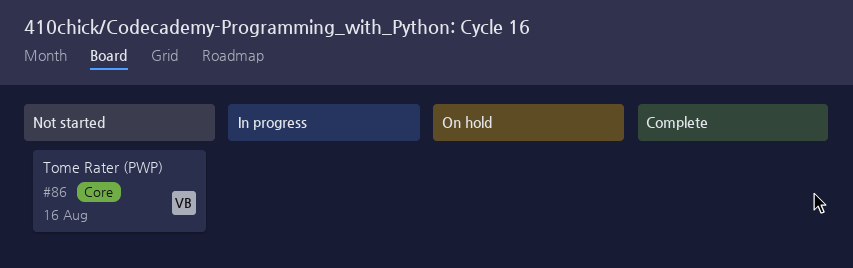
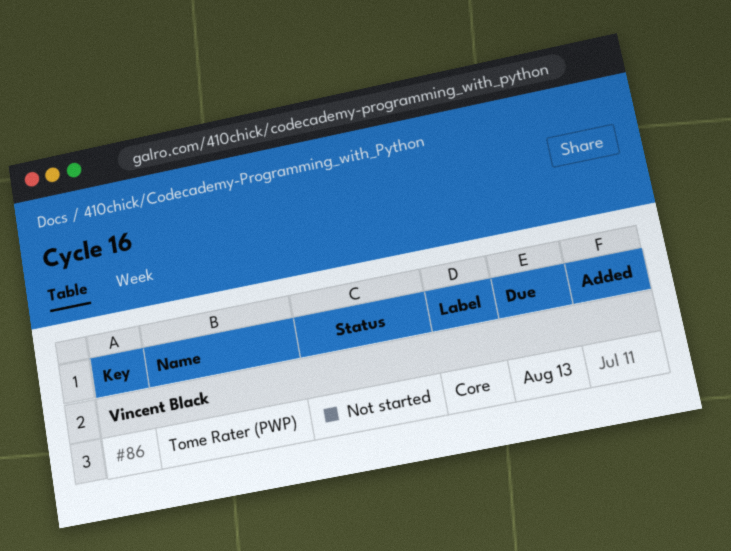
#86, due: Aug 16 -> Aug 13

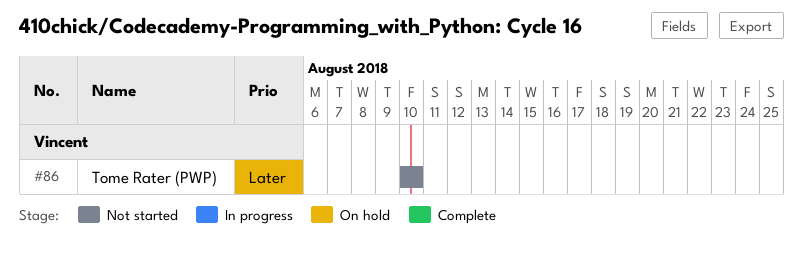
#86, due: Aug 13 -> Aug 10

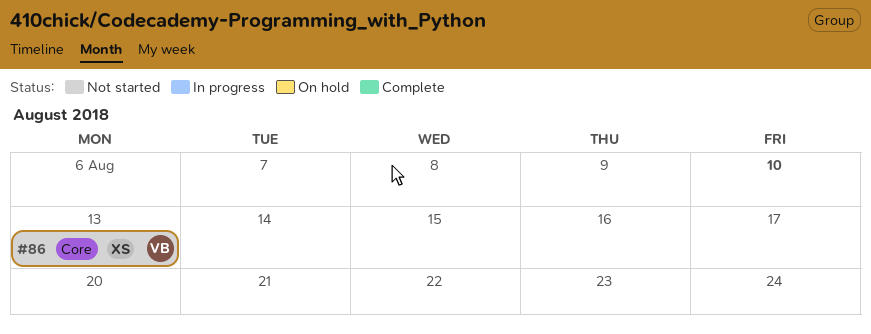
#86, due: Aug 10 -> Aug 13

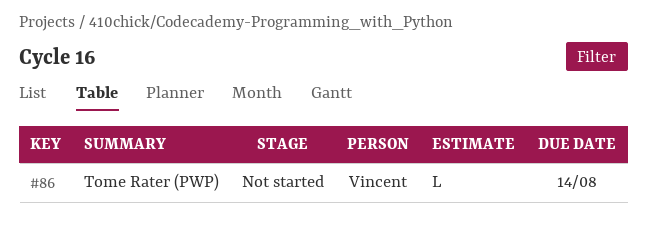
#86, estimate: XS -> L
#86, due: Aug 13 -> Aug 14

